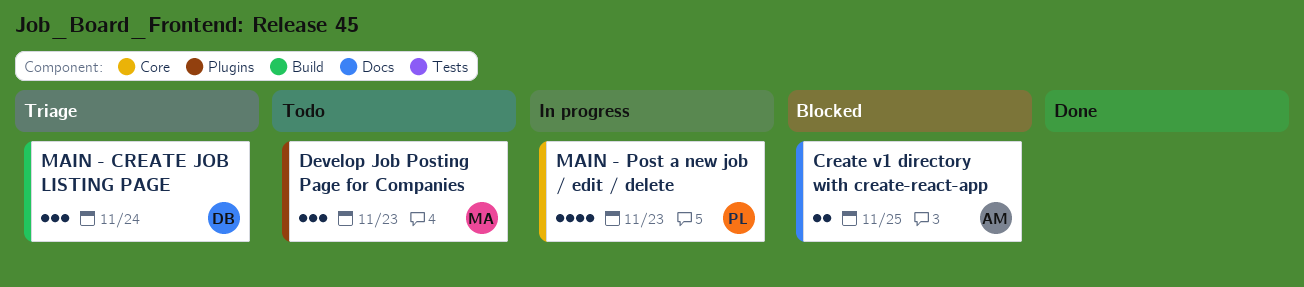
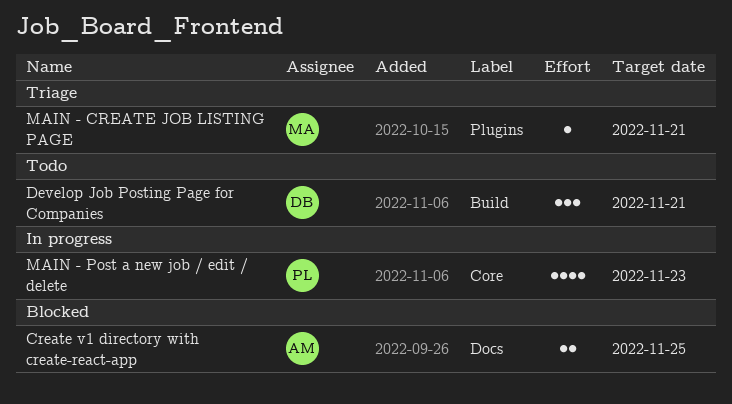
Develop Job Posting Page for Companies, owner: MA -> DB
Develop Job Posting Page for Companies, label: Plugins -> Build
Develop Job Posting Page for Companies, due: Nov 23 -> Nov 21
MAIN - CREATE JOB LISTING PAGE, owner: DB -> MA
MAIN - CREATE JOB LISTING PAGE, label: Build -> Plugins
MAIN - CREATE JOB LISTING PAGE, estimate: 3 -> 1
MAIN - CREATE JOB LISTING PAGE, due: Nov 24 -> Nov 21

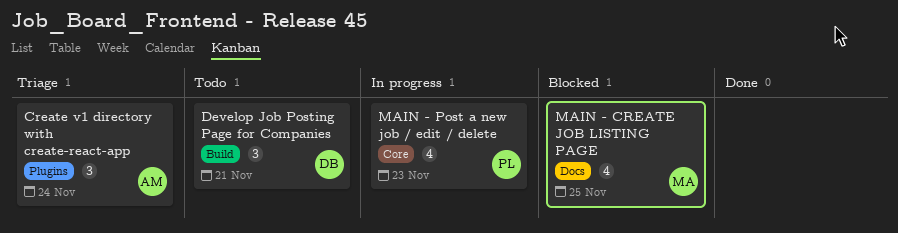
Create v1 directory with create-react-app, status: Blocked -> Triage
Create v1 directory with create-react-app, label: Docs -> Plugins
Create v1 directory with create-react-app, estimate: 2 -> 3
Create v1 directory with create-react-app, due: Nov 25 -> Nov 24
MAIN - CREATE JOB LISTING PAGE, status: Triage -> Blocked
MAIN - CREATE JOB LISTING PAGE, label: Plugins -> Docs
MAIN - CREATE JOB LISTING PAGE, estimate: 1 -> 4
MAIN - CREATE JOB LISTING PAGE, due: Nov 21 -> Nov 25

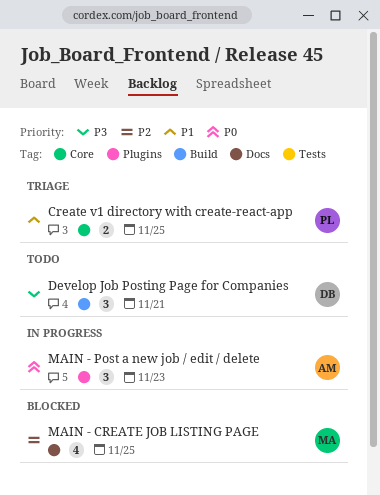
Create v1 directory with create-react-app, owner: AM -> PL
Create v1 directory with create-react-app, label: Plugins -> Core
Create v1 directory with create-react-app, estimate: 3 -> 2
Create v1 directory with create-react-app, due: Nov 24 -> Nov 25
MAIN - Post a new job / edit / delete, owner: PL -> AM
MAIN - Post a new job / edit / delete, label: Core -> Plugins
MAIN - Post a new job / edit / delete, estimate: 4 -> 3

